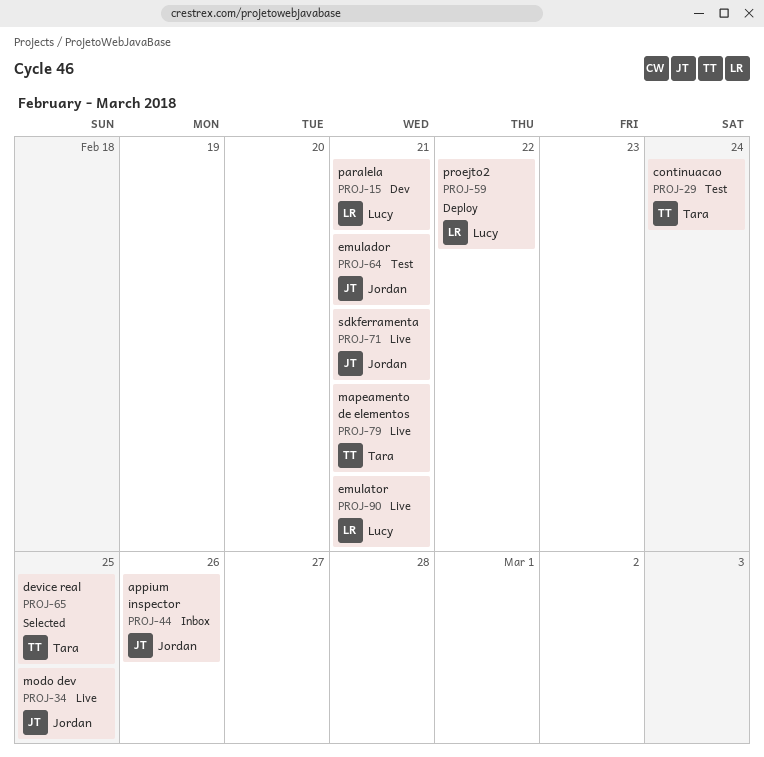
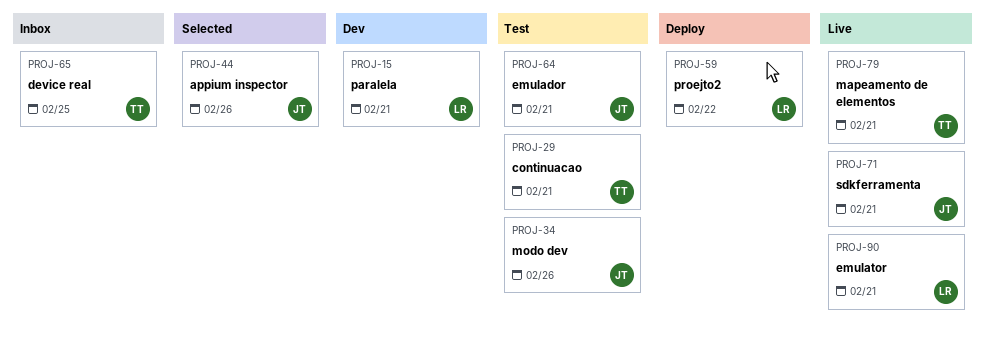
PROJ-29, due: Feb 24 -> Feb 21
PROJ-34, status: Live -> Test
PROJ-34, due: Feb 25 -> Feb 26
PROJ-44, status: Inbox -> Selected
PROJ-65, status: Selected -> Inbox

